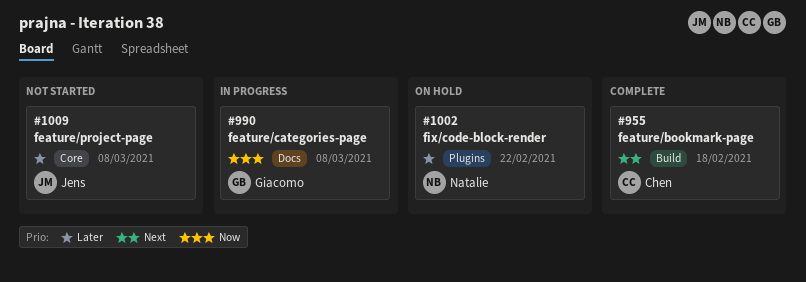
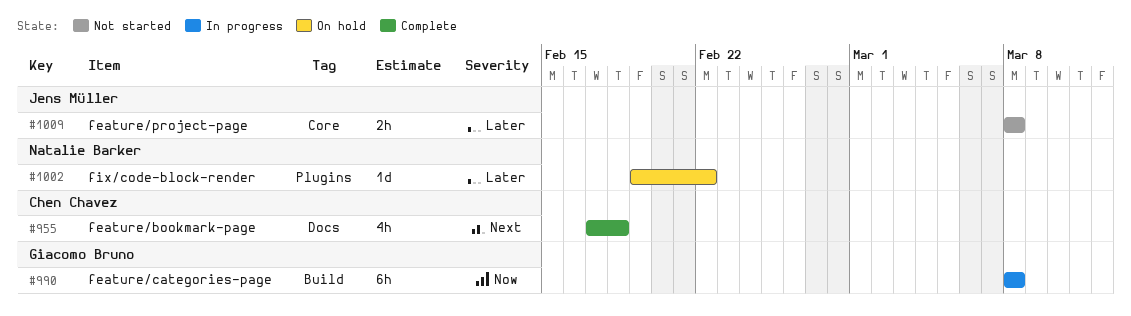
#955, label: Build -> Docs
#990, label: Docs -> Build

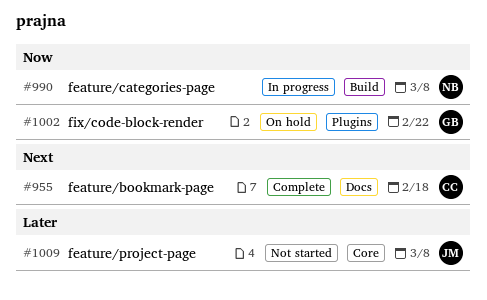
#990, owner: Giacomo Bruno -> Natalie Barker
#1002, owner: Natalie Barker -> Giacomo Bruno
#1002, priority: Later -> Now

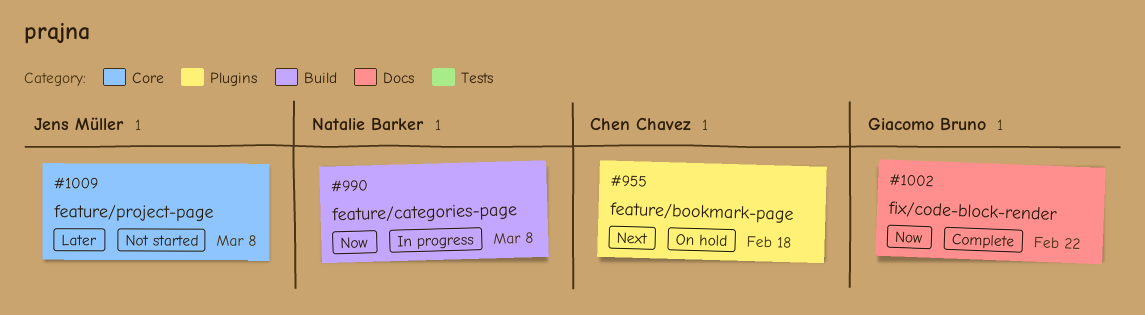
#955, status: Complete -> On hold
#955, label: Docs -> Plugins
#1002, status: On hold -> Complete
#1002, label: Plugins -> Docs

